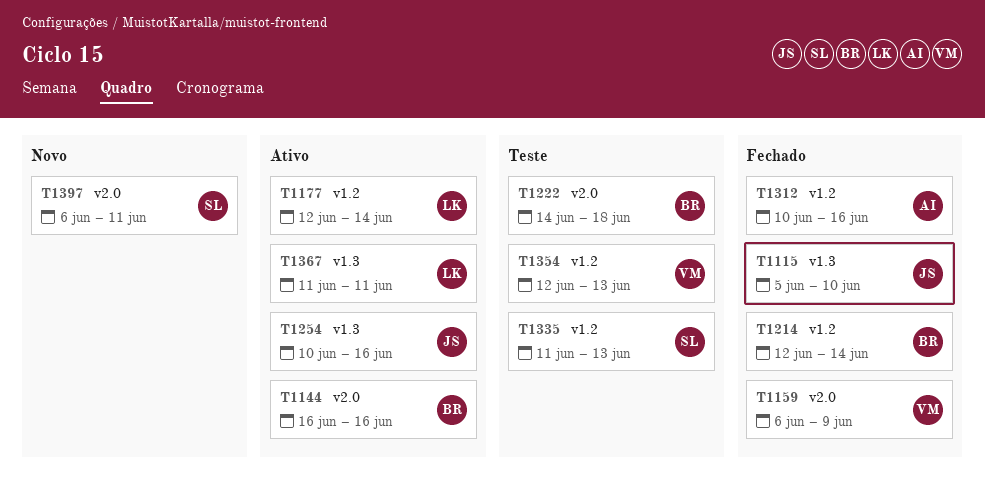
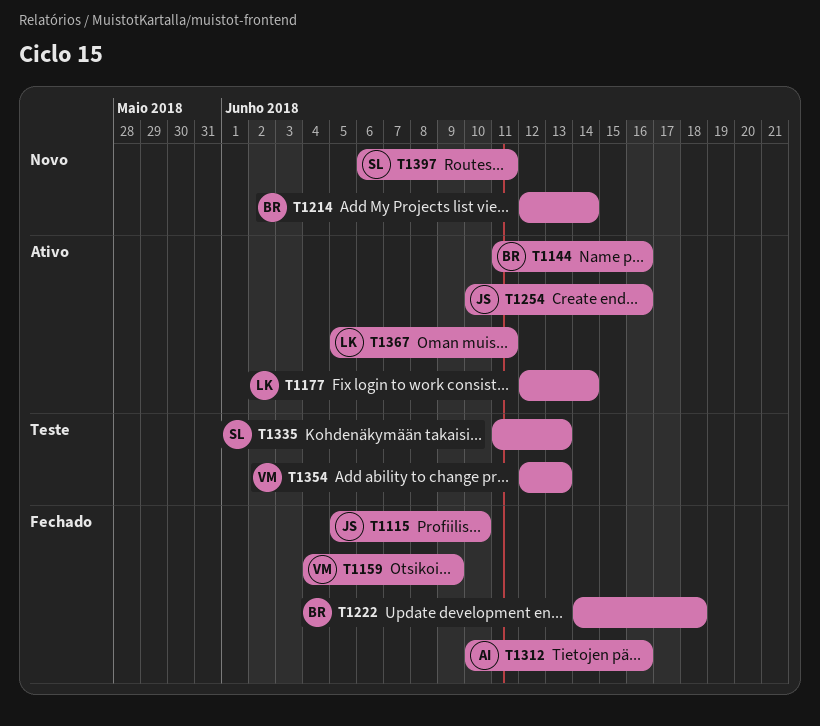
T1144, start: Jun 16 -> Jun 11
T1159, start: Jun 6 -> Jun 4
T1214, status: Fechado -> Novo
T1222, status: Teste -> Fechado
T1367, start: Jun 11 -> Jun 5

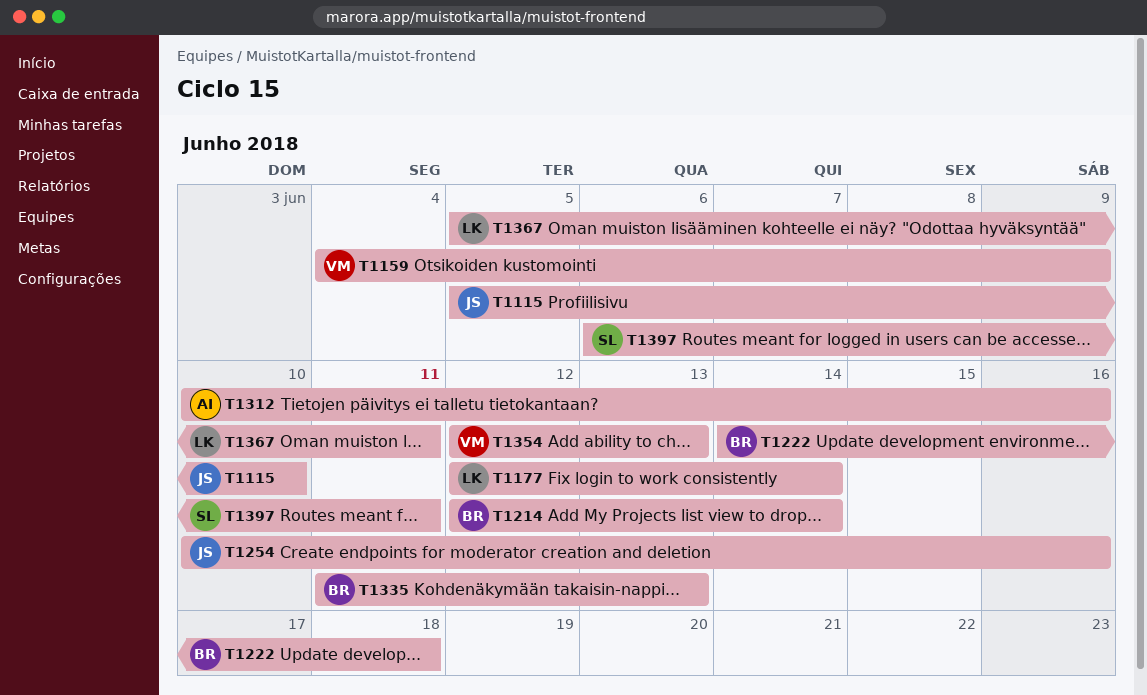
T1144: present -> none
T1335, owner: SL -> BR

